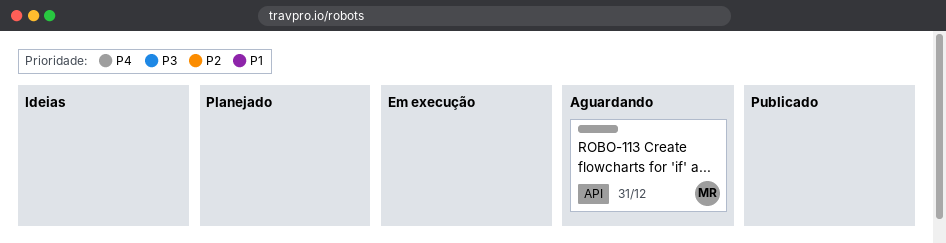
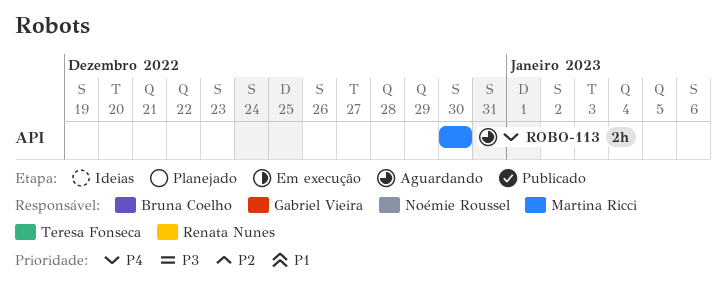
ROBO-113, due: Dec 31 -> Dec 30

